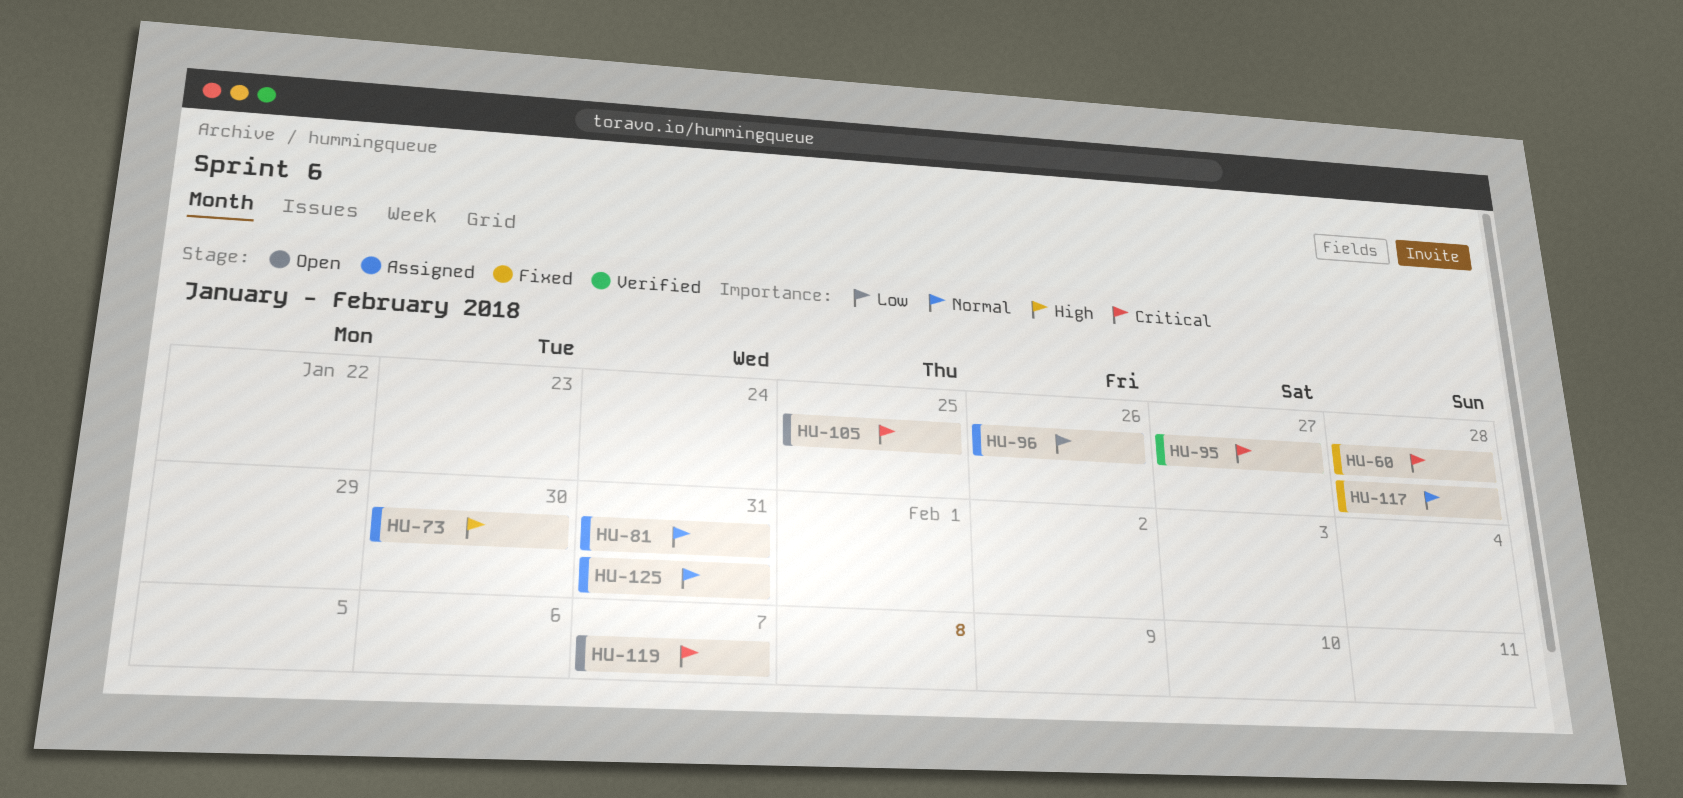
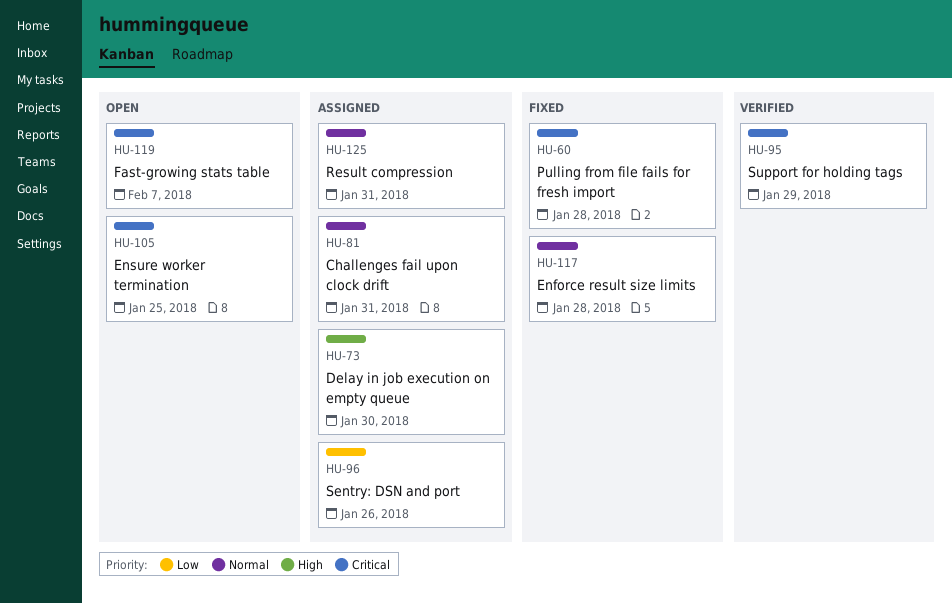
HU-95, due: Jan 27 -> Jan 29

